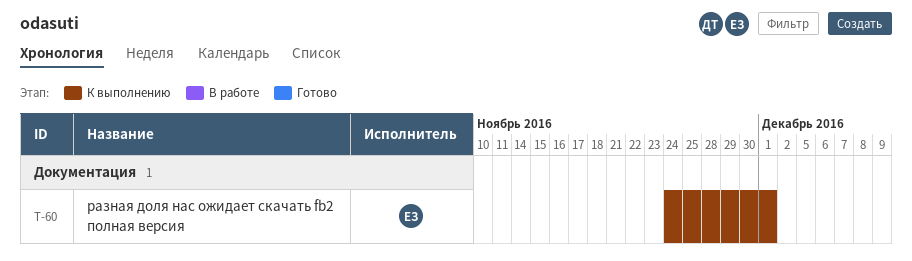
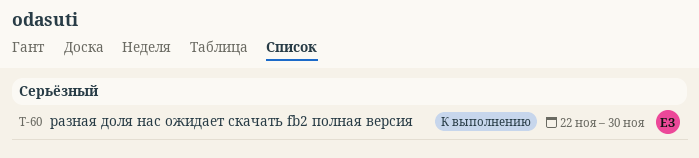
T-60, start: Nov 24 -> Nov 22
T-60, due: Dec 1 -> Nov 30

